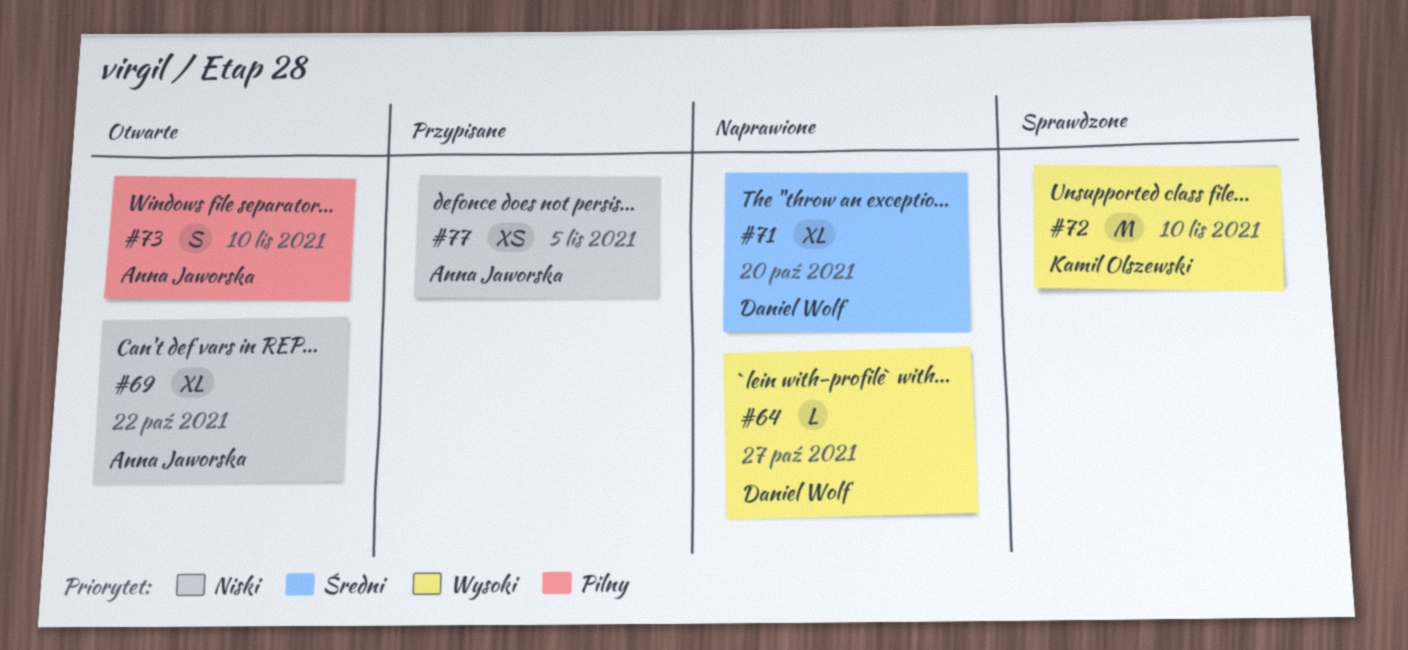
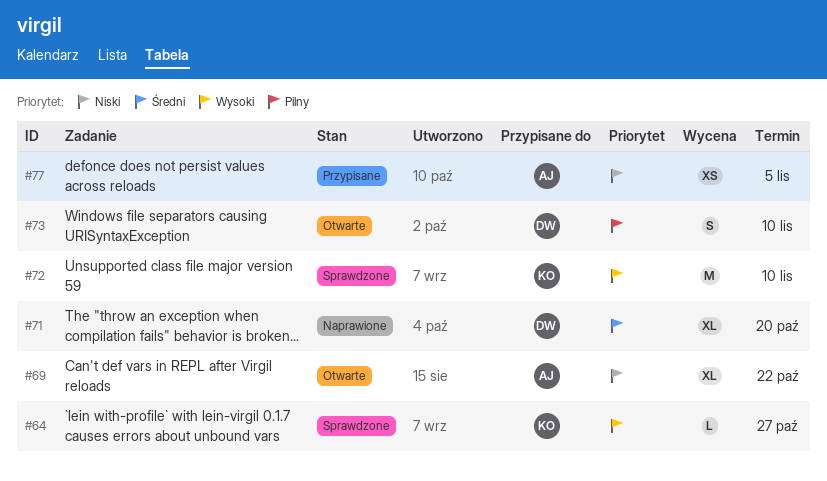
#64, status: Naprawione -> Sprawdzone
#64, owner: Daniel Wolf -> Kamil Olszewski
#73, owner: Anna Jaworska -> Daniel Wolf

